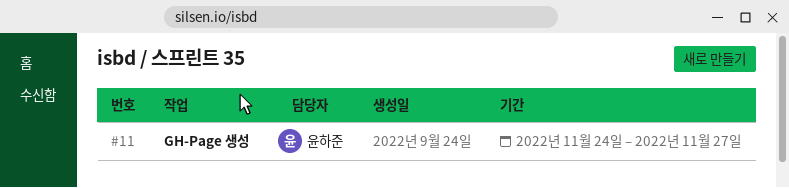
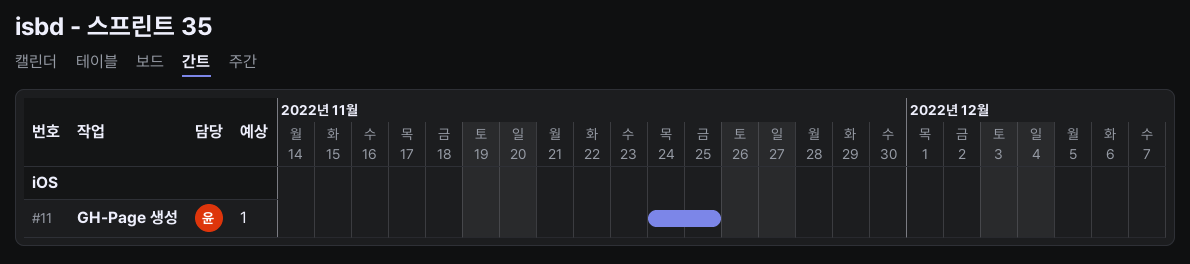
#11, due: Nov 27 -> Nov 25

